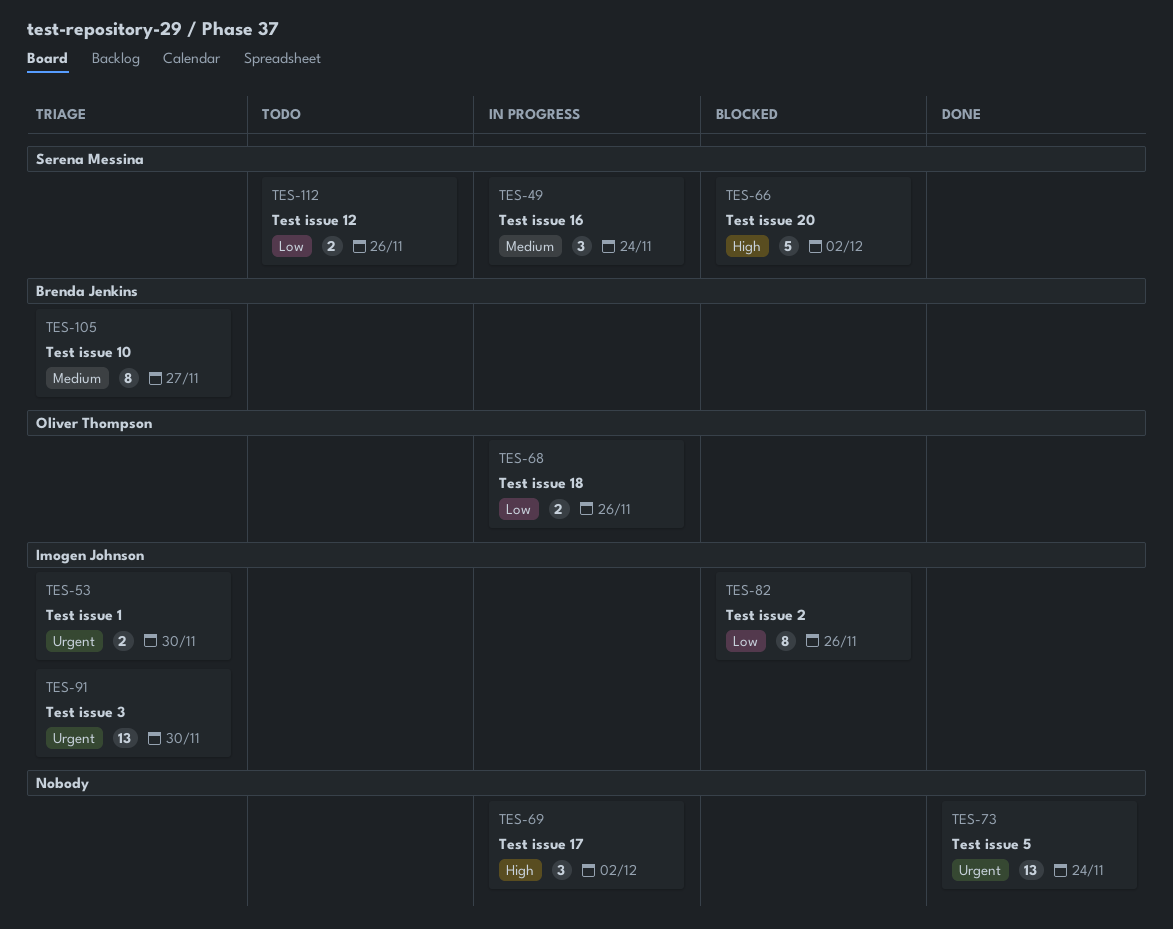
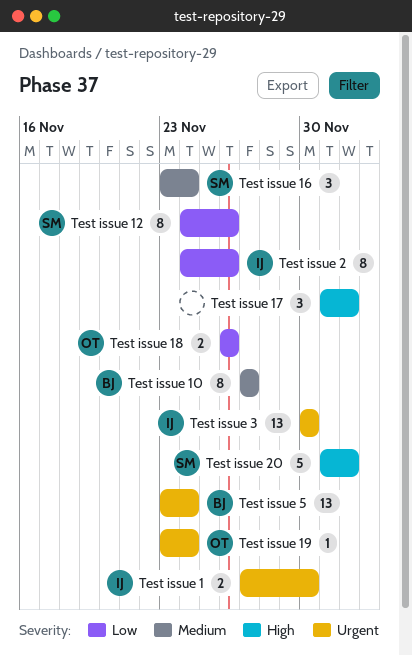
Test issue 12, estimate: 2 -> 8
Test issue 19: none -> present
Test issue 5, owner: none -> Brenda Jenkins

